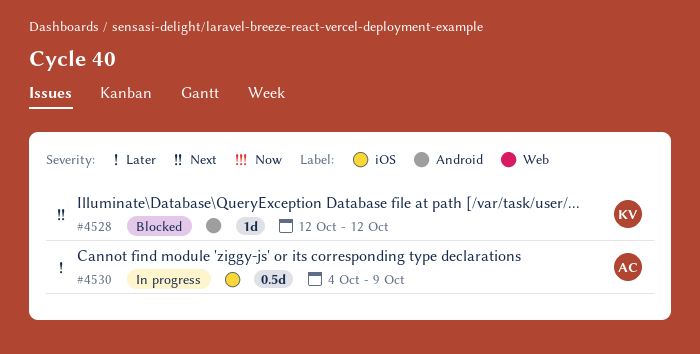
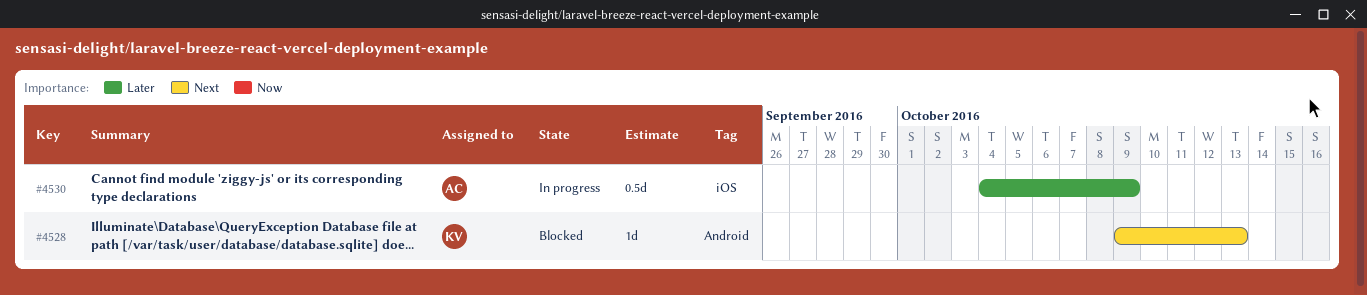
#4528, start: Oct 12 -> Oct 9
#4528, due: Oct 12 -> Oct 13

